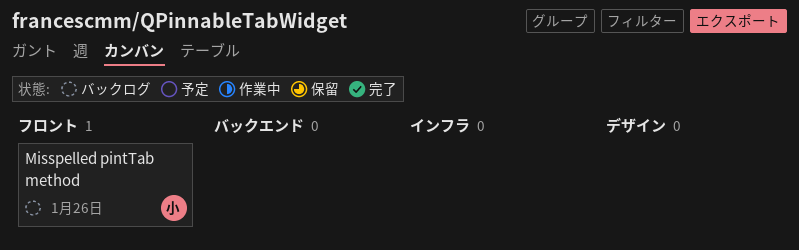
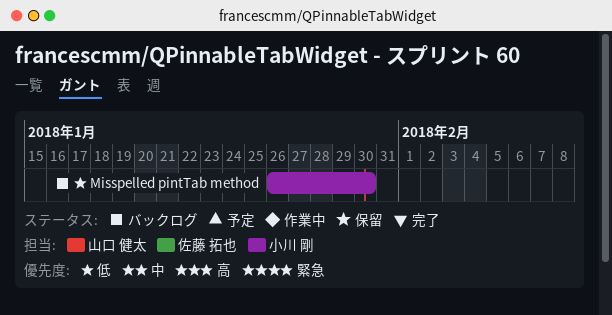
Misspelled pintTab method, due: Jan 26 -> Jan 30

